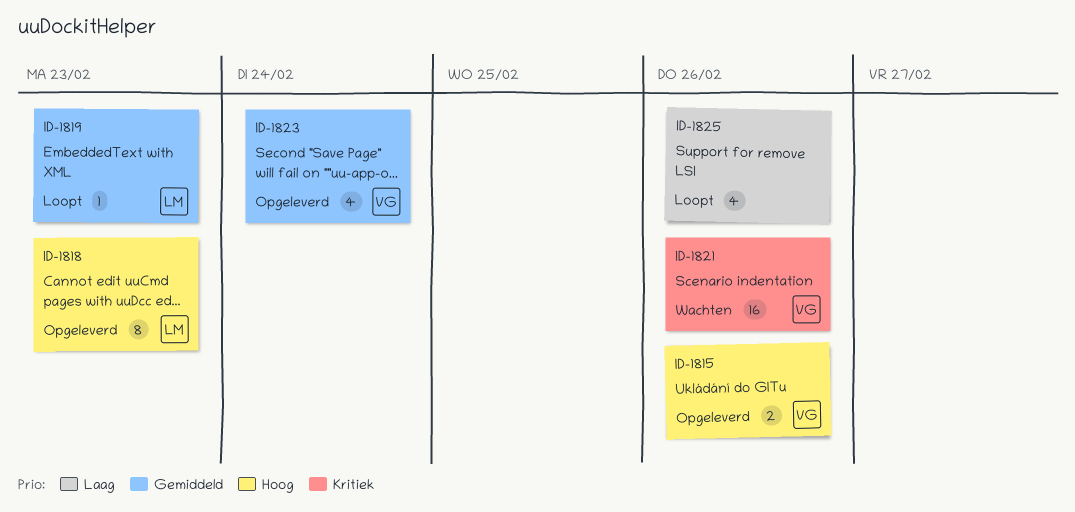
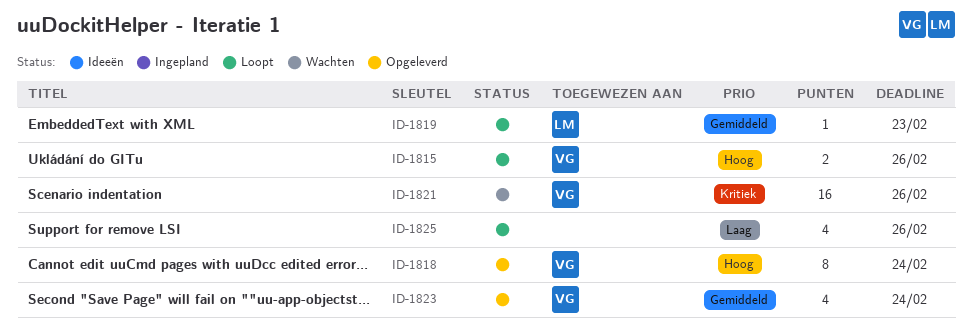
ID-1815, status: Opgeleverd -> Loopt
ID-1818, owner: LM -> VG
ID-1818, due: Feb 23 -> Feb 24

